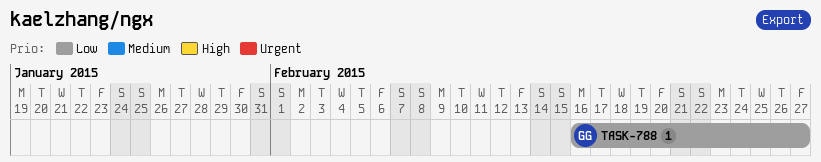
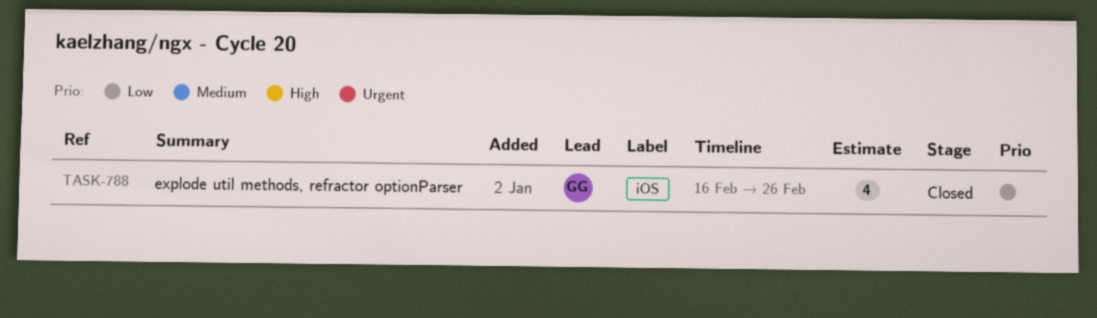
TASK-788, estimate: 1 -> 4
TASK-788, due: Feb 27 -> Feb 26

